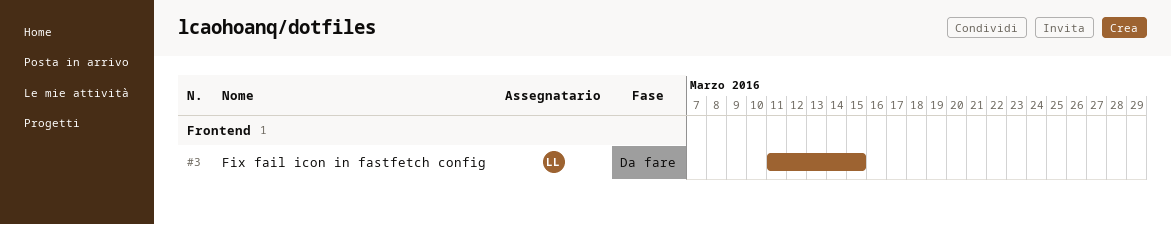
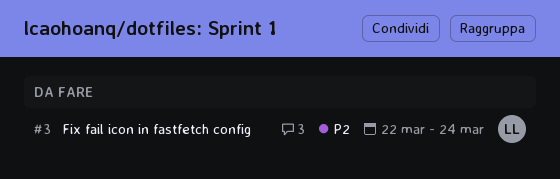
#3, start: Mar 11 -> Mar 22
#3, due: Mar 15 -> Mar 24

